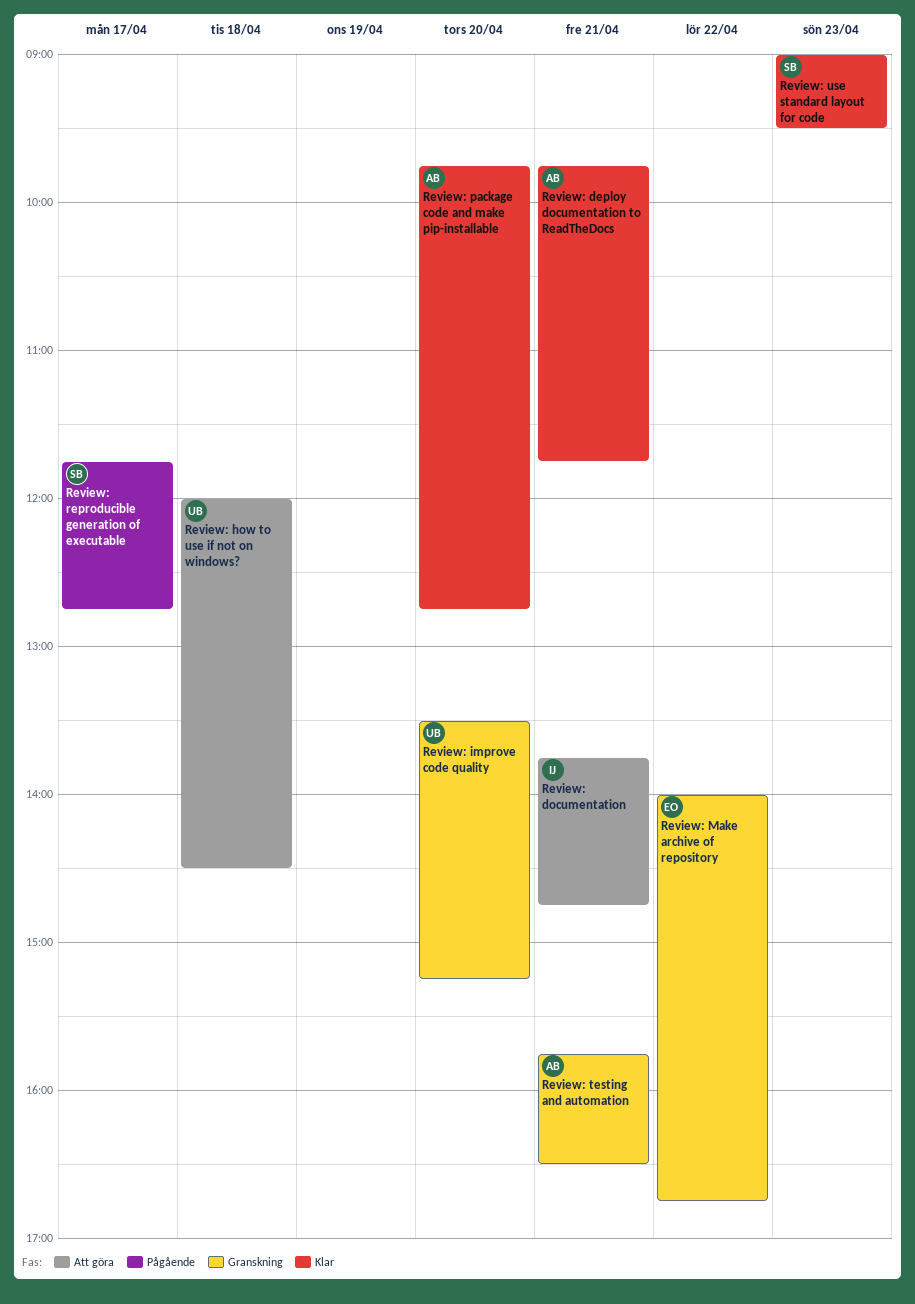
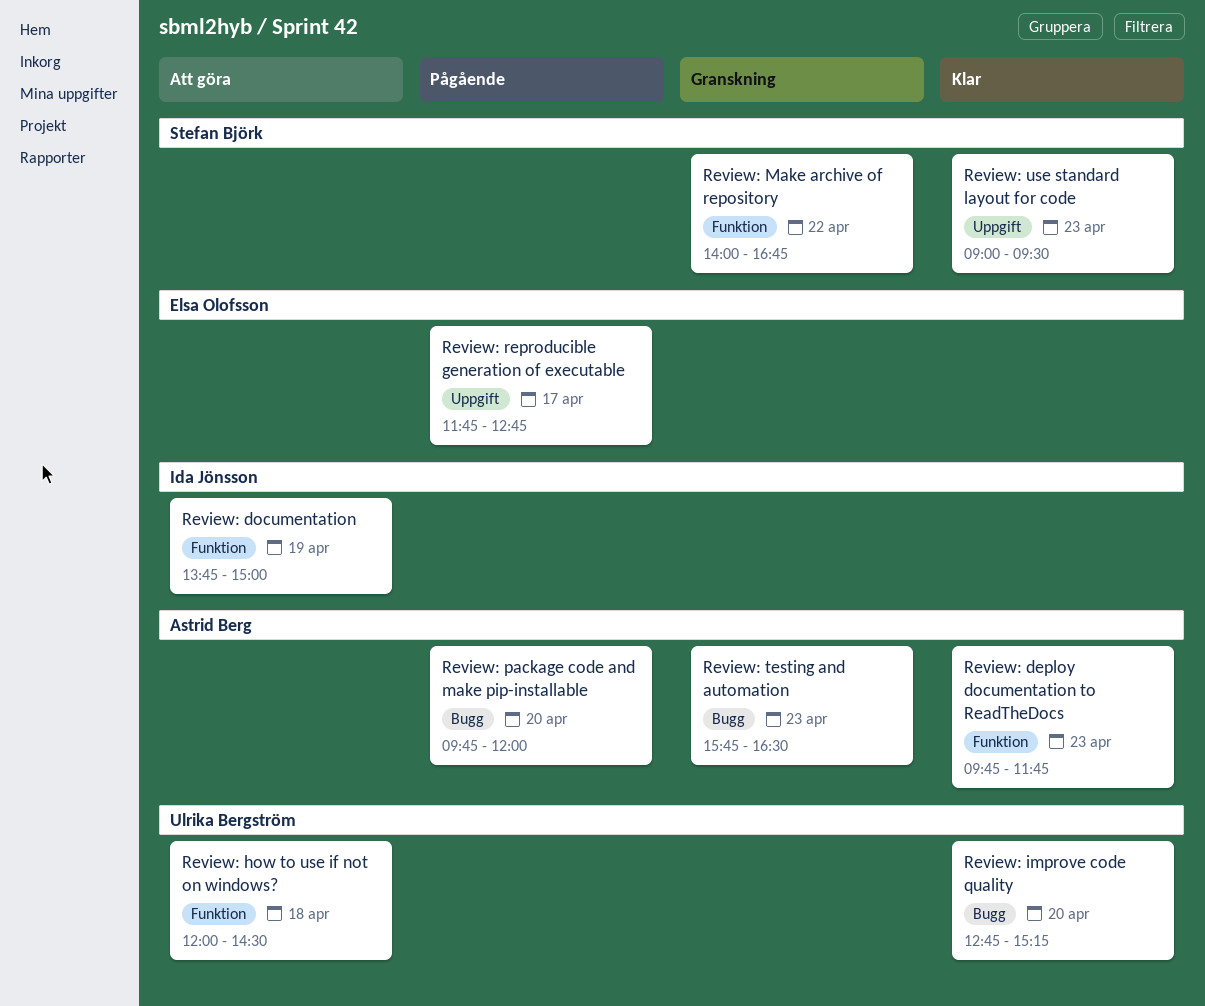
Review: deploy documentation to ReadTheDocs, day: Apr 21 -> Apr 23
Review: documentation, day: Apr 21 -> Apr 19
Review: documentation, ends: 14:45 -> 15:00
Review: improve code quality, status: Granskning -> Klar
Review: improve code quality, begins: 13:30 -> 12:45
Review: Make archive of repository, owner: Elsa Olofsson -> Stefan Björk
Review: package code and make pip-installable, status: Klar -> Pågående
Review: package code and make pip-installable, ends: 12:45 -> 12:00
Review: reproducible generation of executable, owner: Stefan Björk -> Elsa Olofsson
Review: testing and automation, day: Apr 21 -> Apr 23

